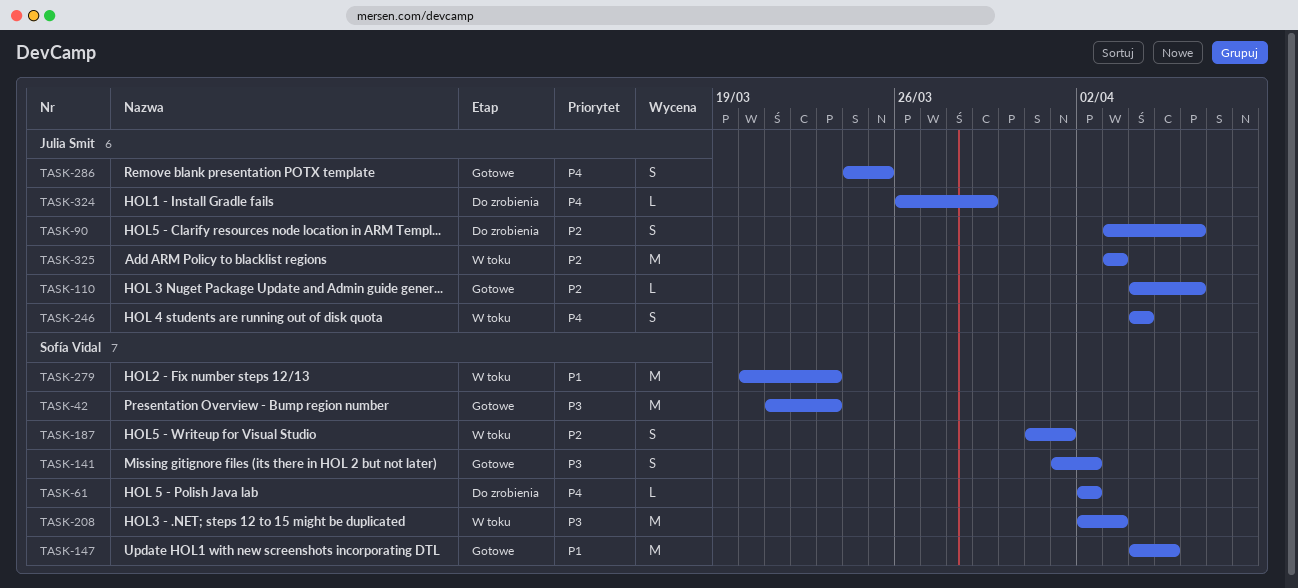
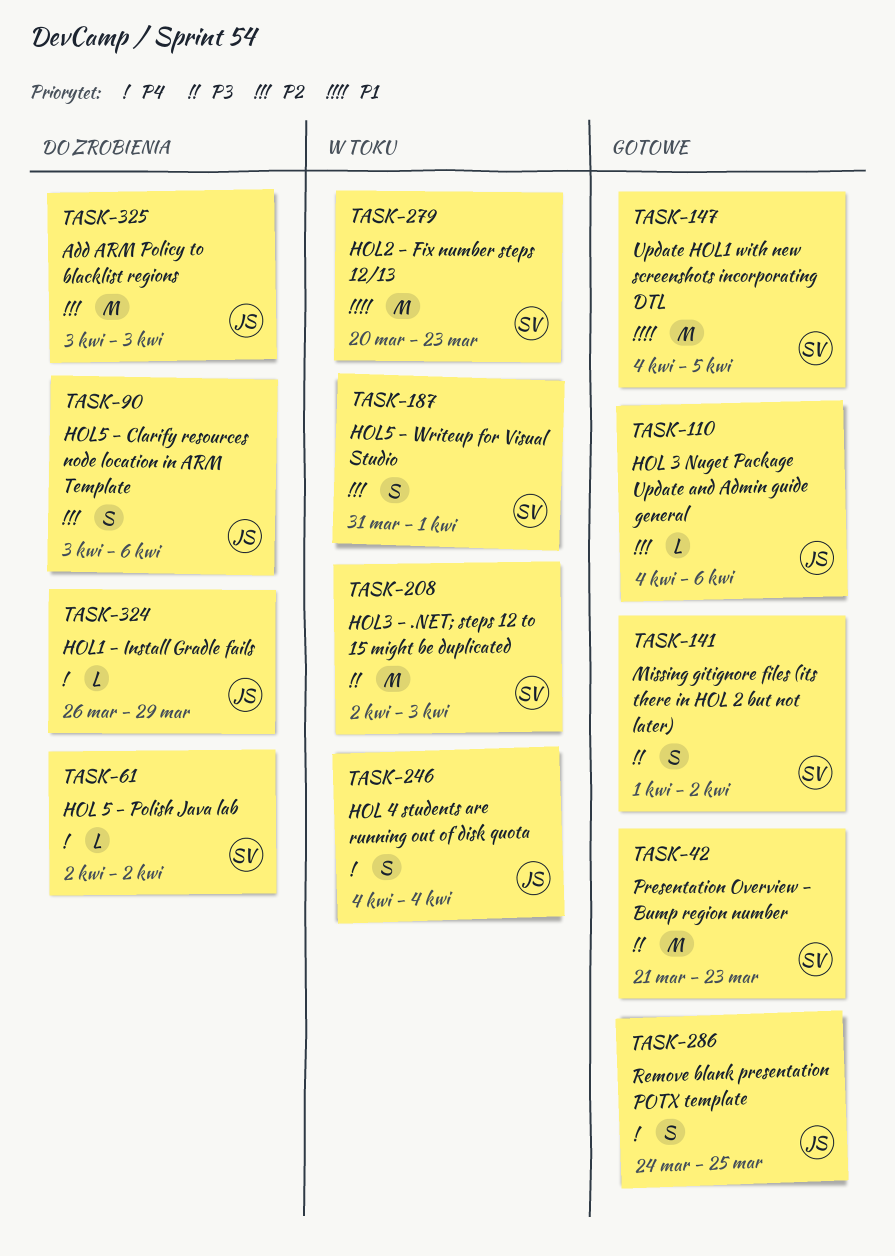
TASK-325, status: W toku -> Do zrobienia

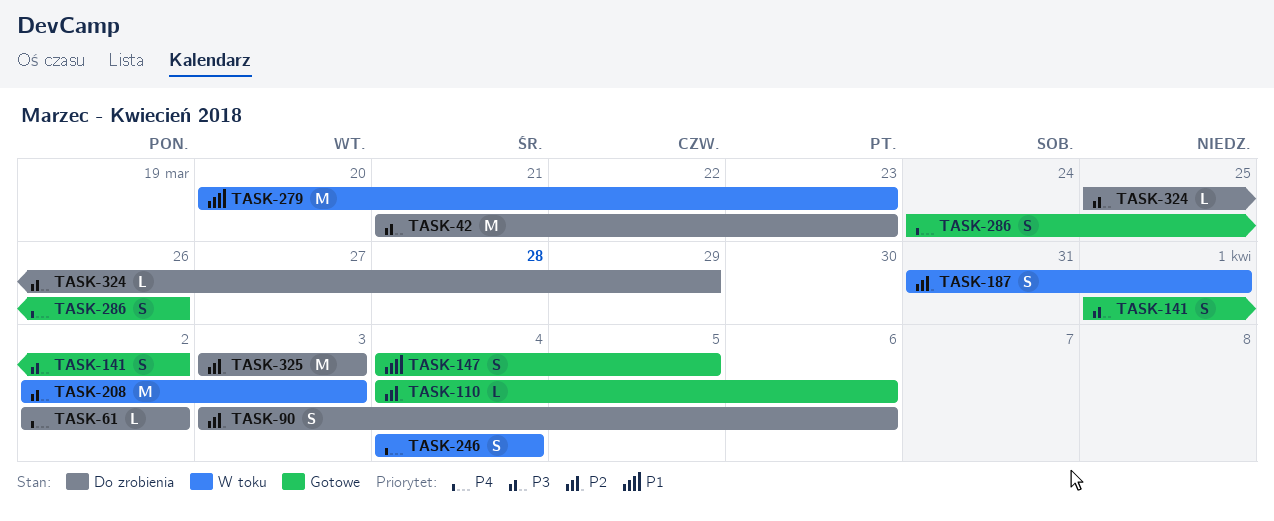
TASK-42, status: Gotowe -> Do zrobienia
TASK-147, estimate: M -> S
TASK-286, due: Mar 25 -> Mar 26
TASK-324, priority: P4 -> P3
TASK-324, start: Mar 26 -> Mar 25

